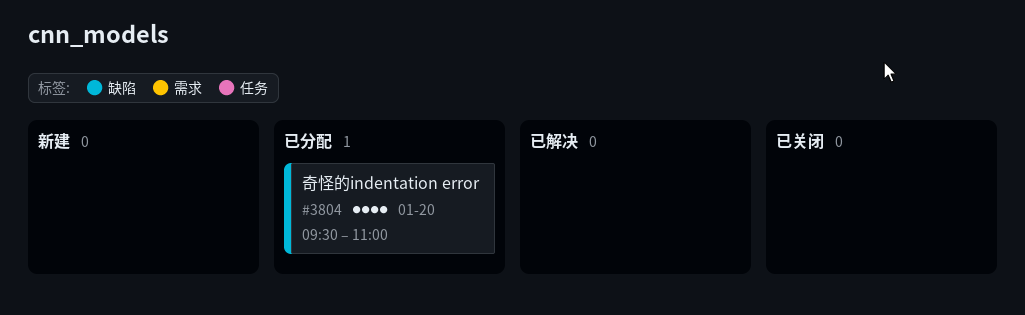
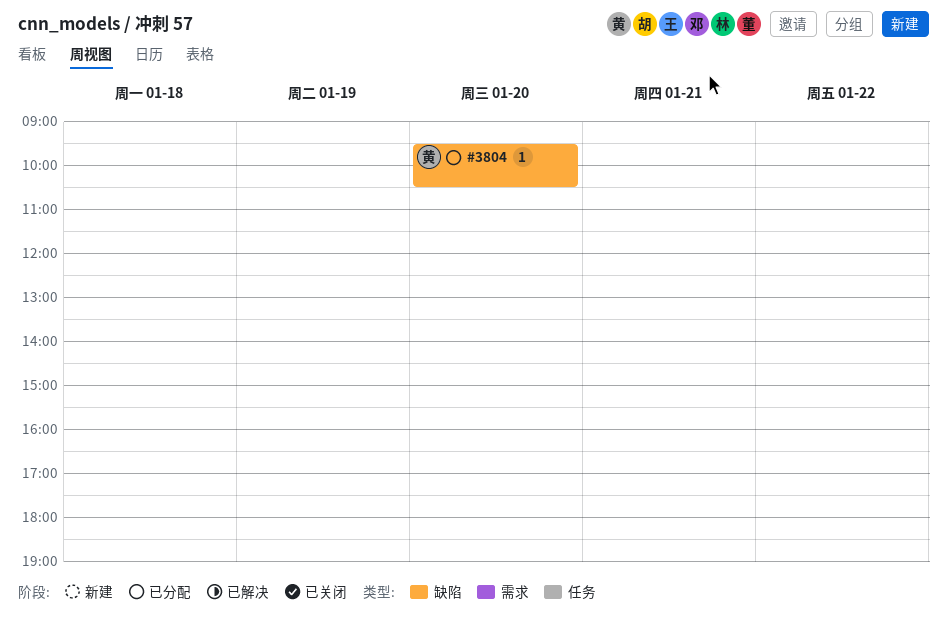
#3804, estimate: 4 -> 1
#3804, ends: 11:00 -> 10:30

